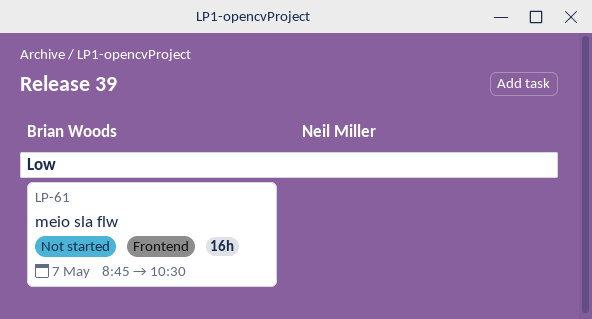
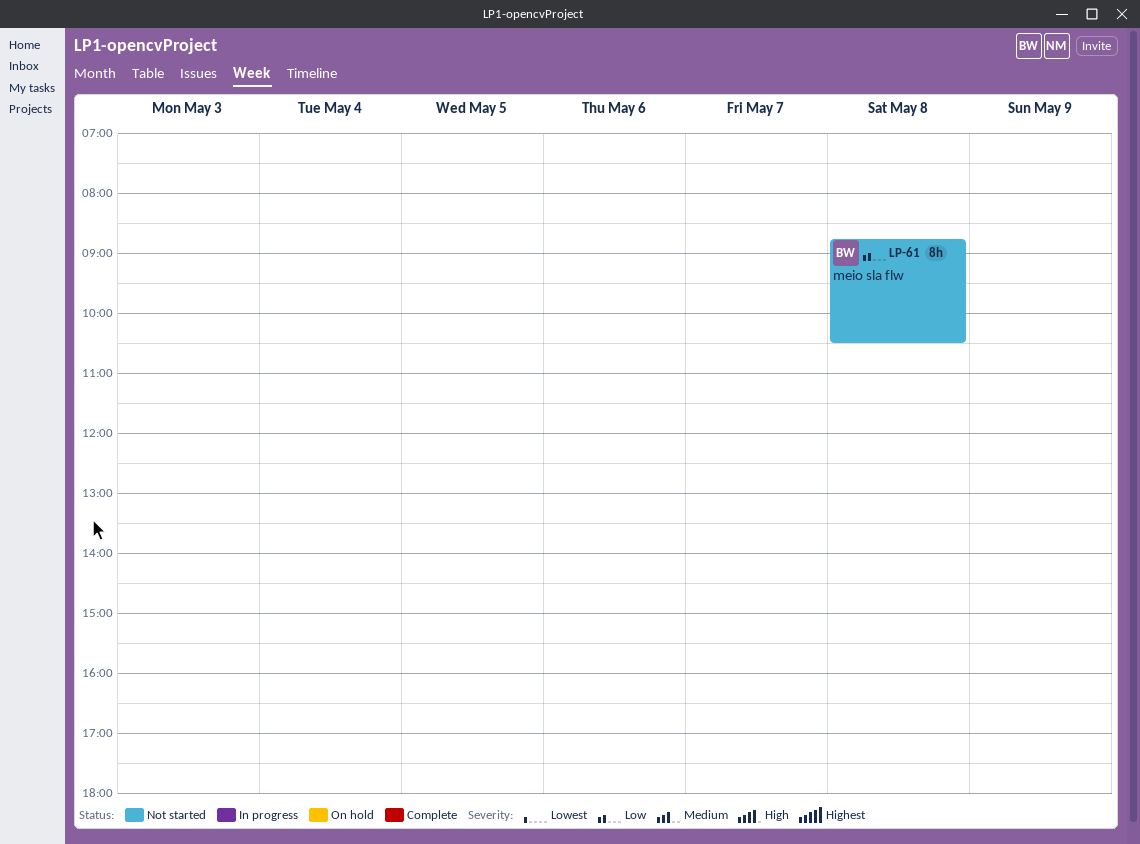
LP-61, estimate: 16h -> 8h
LP-61, day: May 7 -> May 8

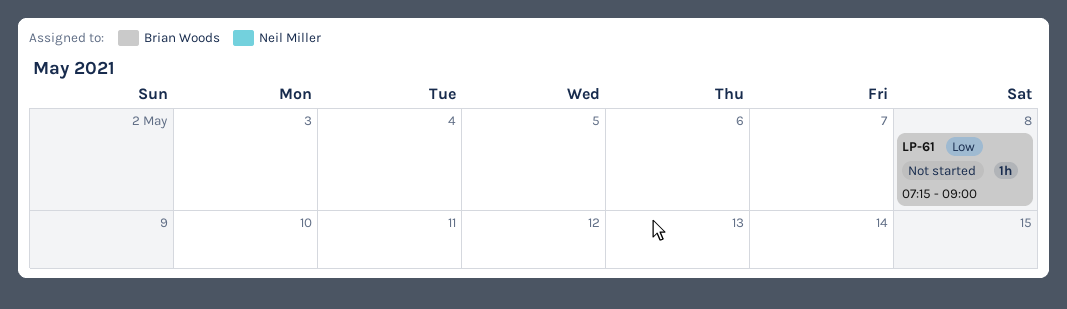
LP-61, estimate: 8h -> 1h
LP-61, begins: 08:45 -> 07:15
LP-61, ends: 10:30 -> 09:00

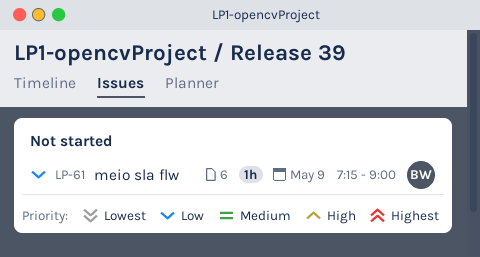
LP-61, day: May 8 -> May 9

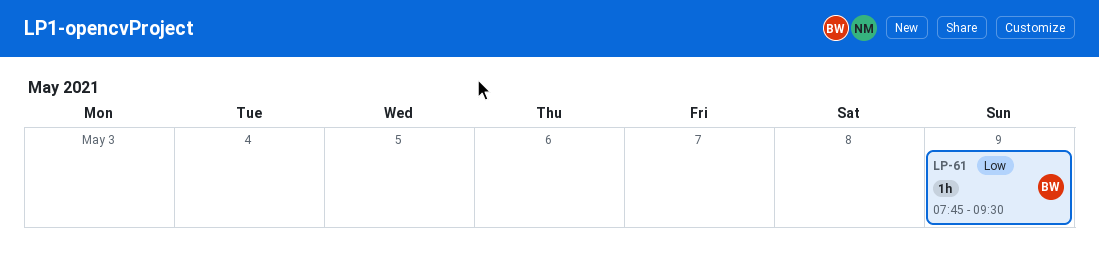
LP-61, begins: 07:15 -> 07:45
LP-61, ends: 09:00 -> 09:30

